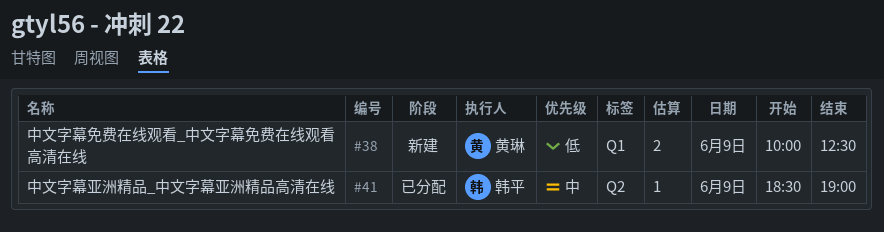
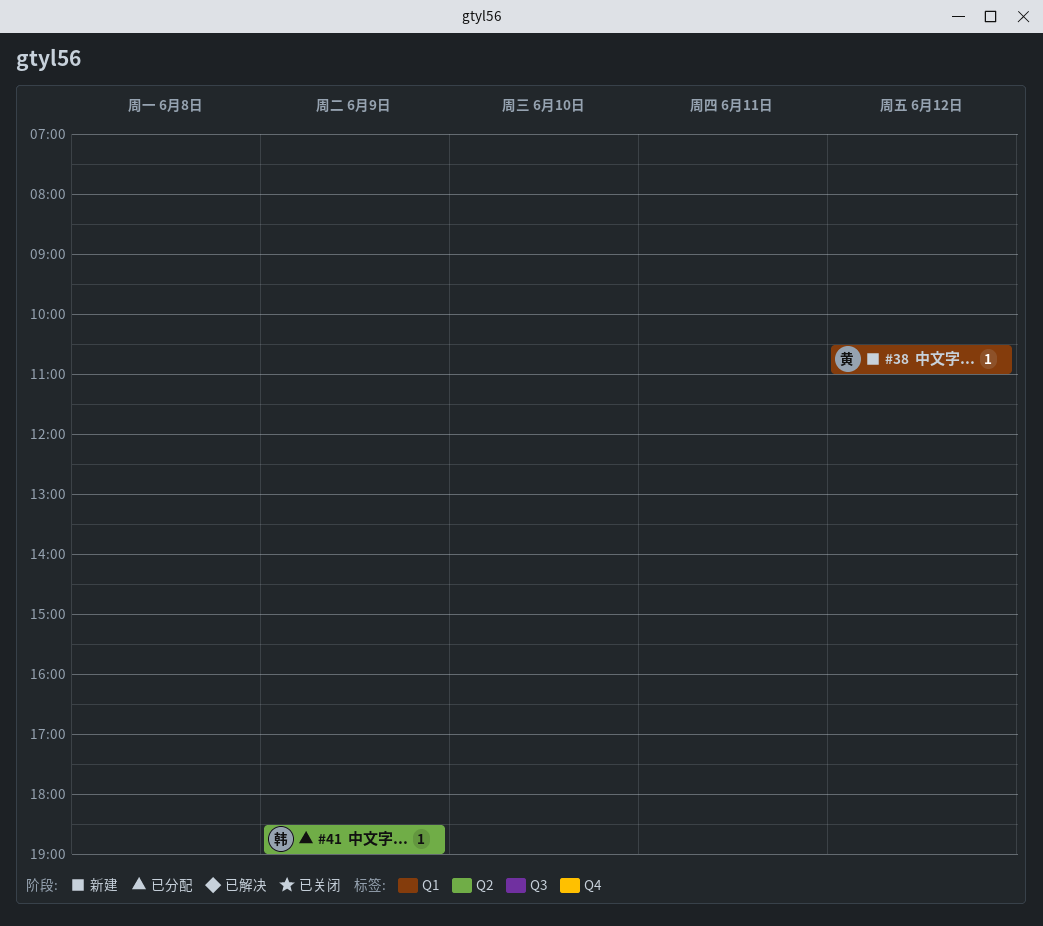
#38, estimate: 2 -> 1
#38, day: Jun 9 -> Jun 12
#38, begins: 10:00 -> 10:30
#38, ends: 12:30 -> 11:00

